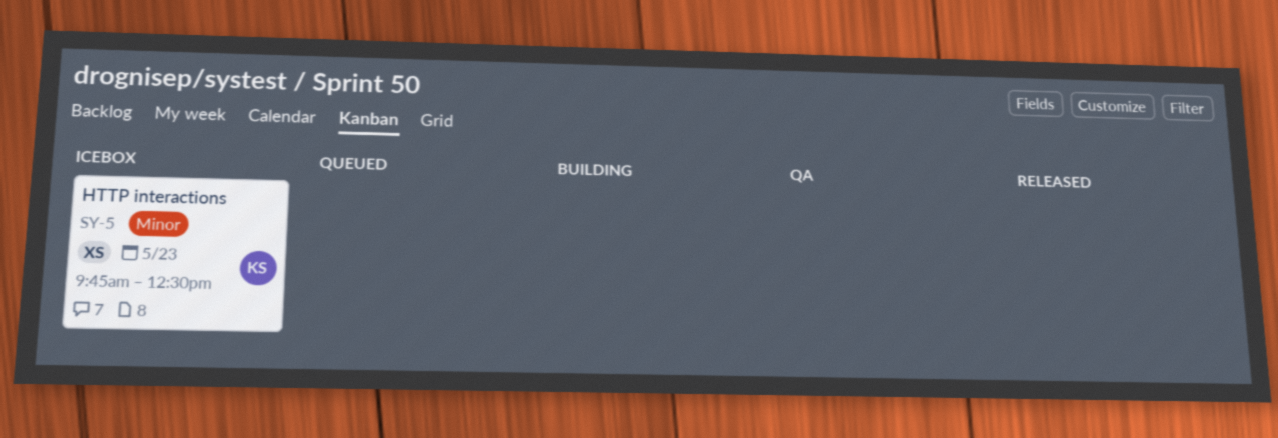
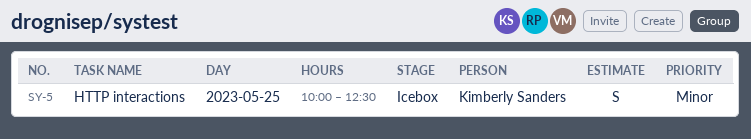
SY-5, estimate: XS -> S
SY-5, day: May 23 -> May 25
SY-5, begins: 09:45 -> 10:00

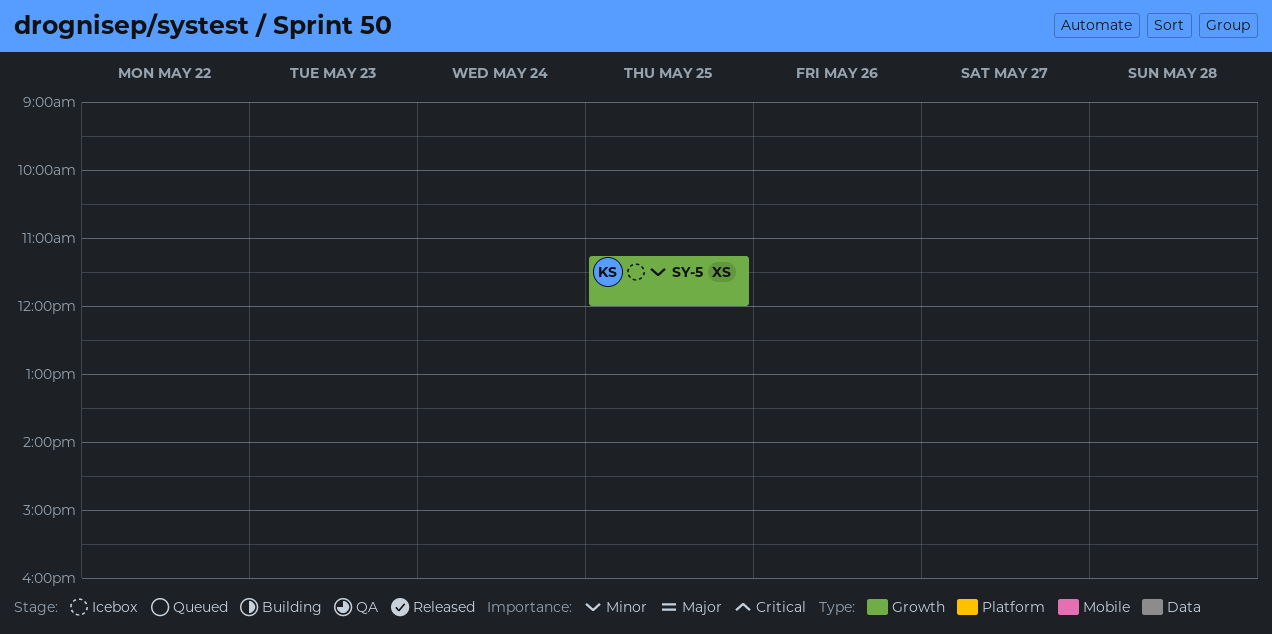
SY-5, estimate: S -> XS
SY-5, begins: 10:00 -> 11:15
SY-5, ends: 12:30 -> 12:00

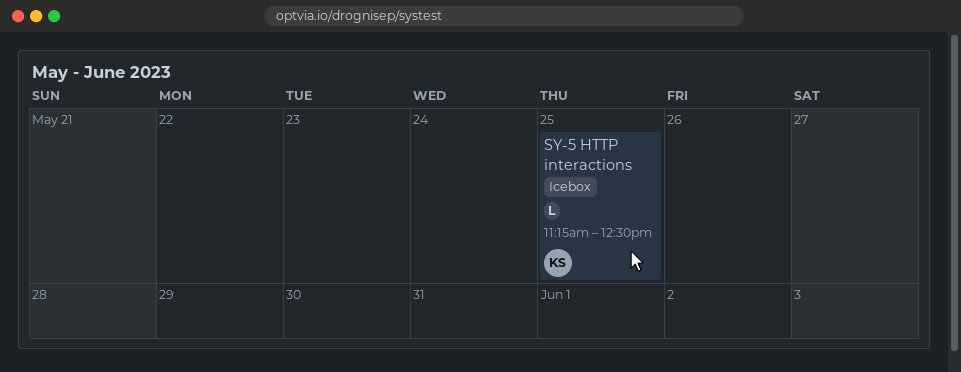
SY-5, estimate: XS -> L
SY-5, ends: 12:00 -> 12:30

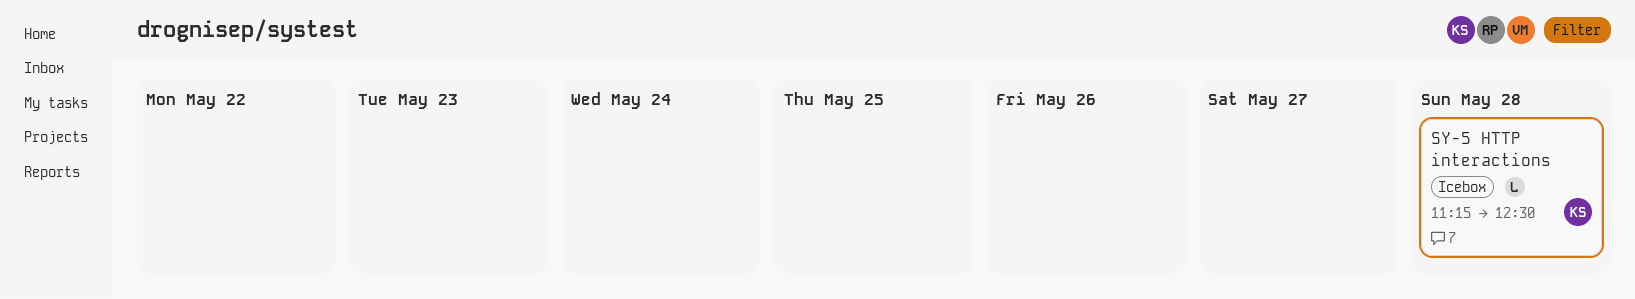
SY-5, day: May 25 -> May 28

